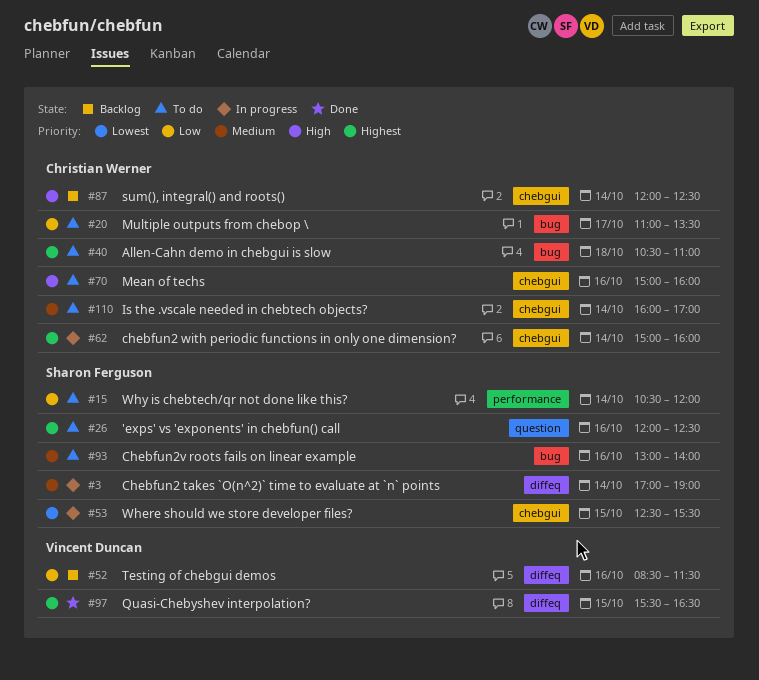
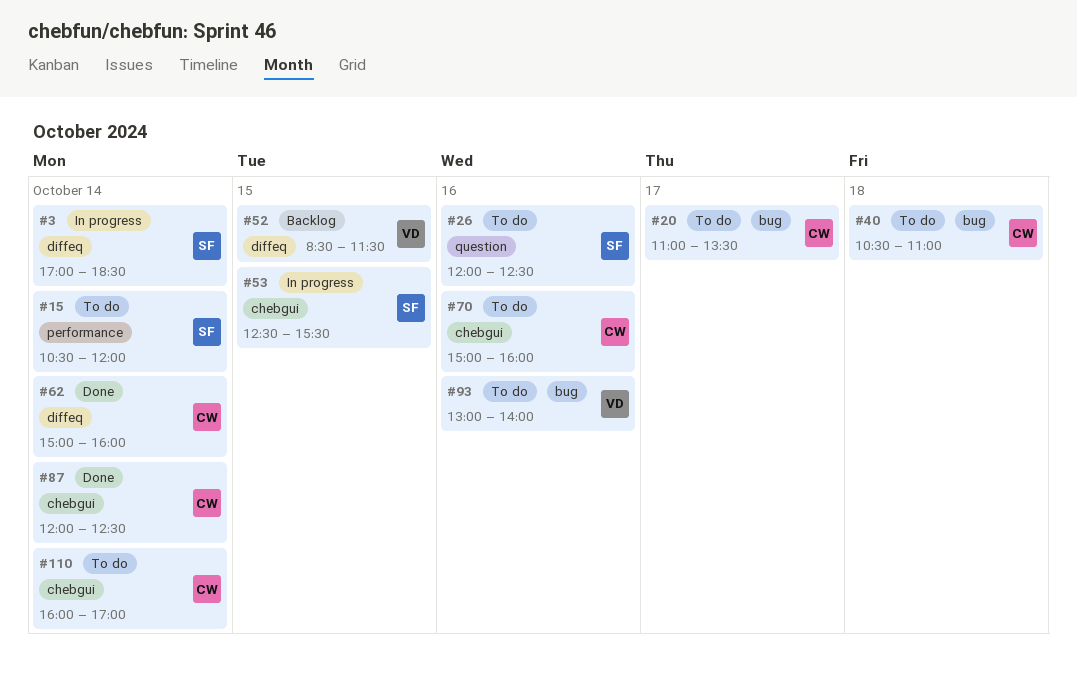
#3, ends: 19:00 -> 18:30
#52, day: Oct 16 -> Oct 15
#62, status: In progress -> Done
#62, label: chebgui -> diffeq
#87, status: Backlog -> Done
#93, owner: Sharon Ferguson -> Vincent Duncan
#97: present -> none

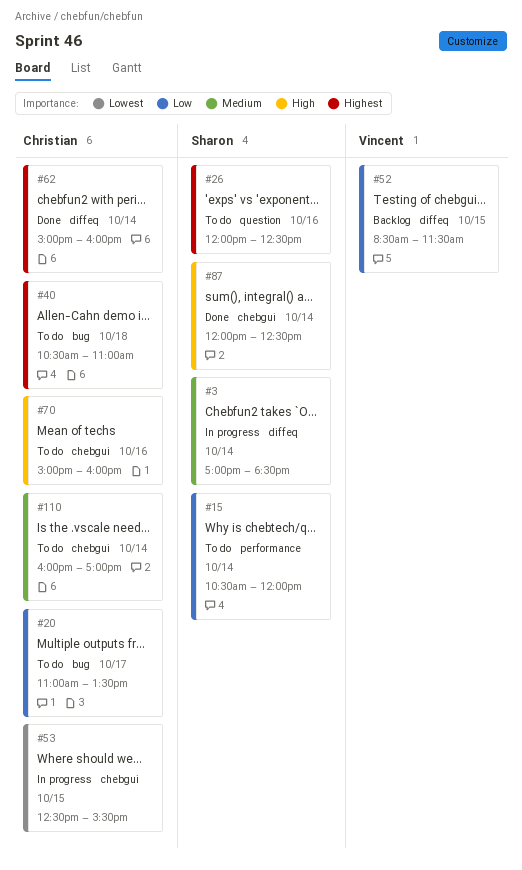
#53, owner: Sharon -> Christian
#87, owner: Christian -> Sharon
#93: present -> none

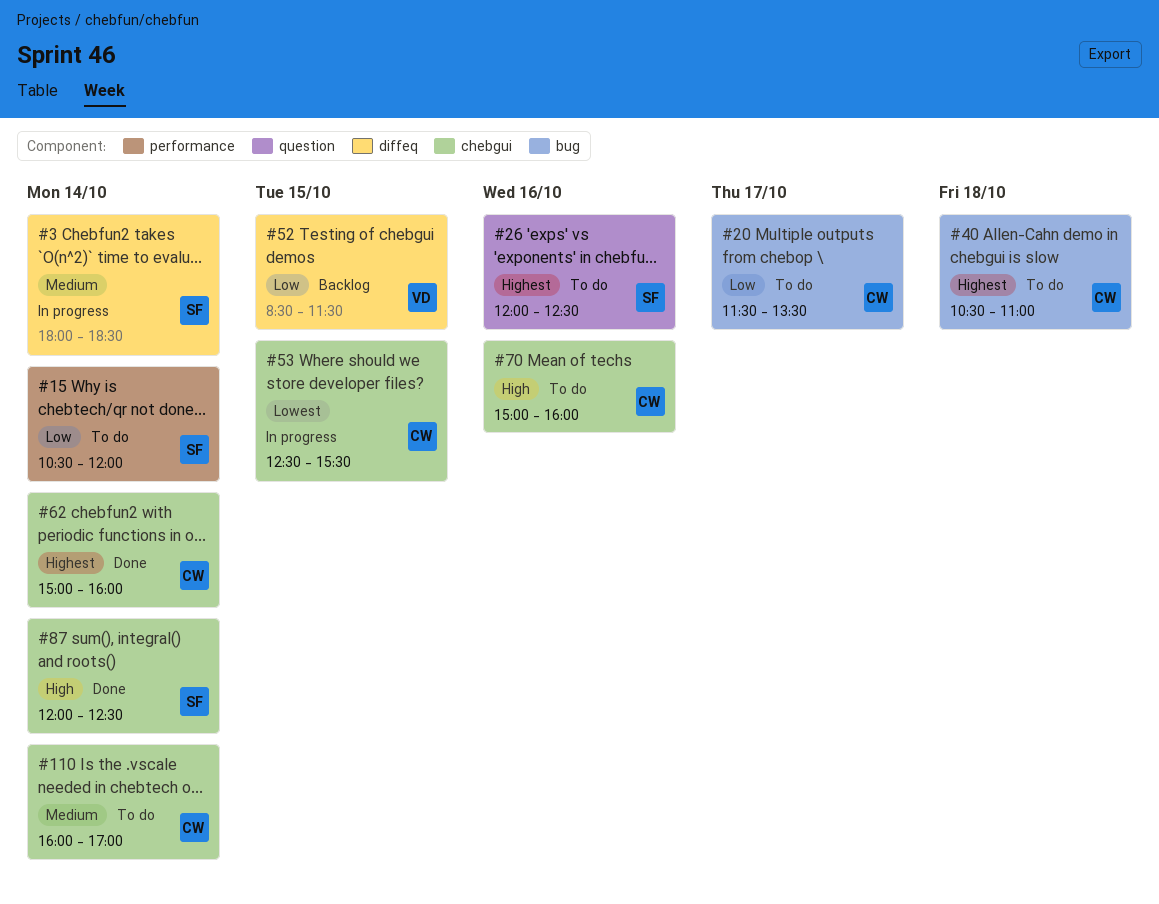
#3, begins: 17:00 -> 18:00
#20, begins: 11:00 -> 11:30
#62, label: diffeq -> chebgui

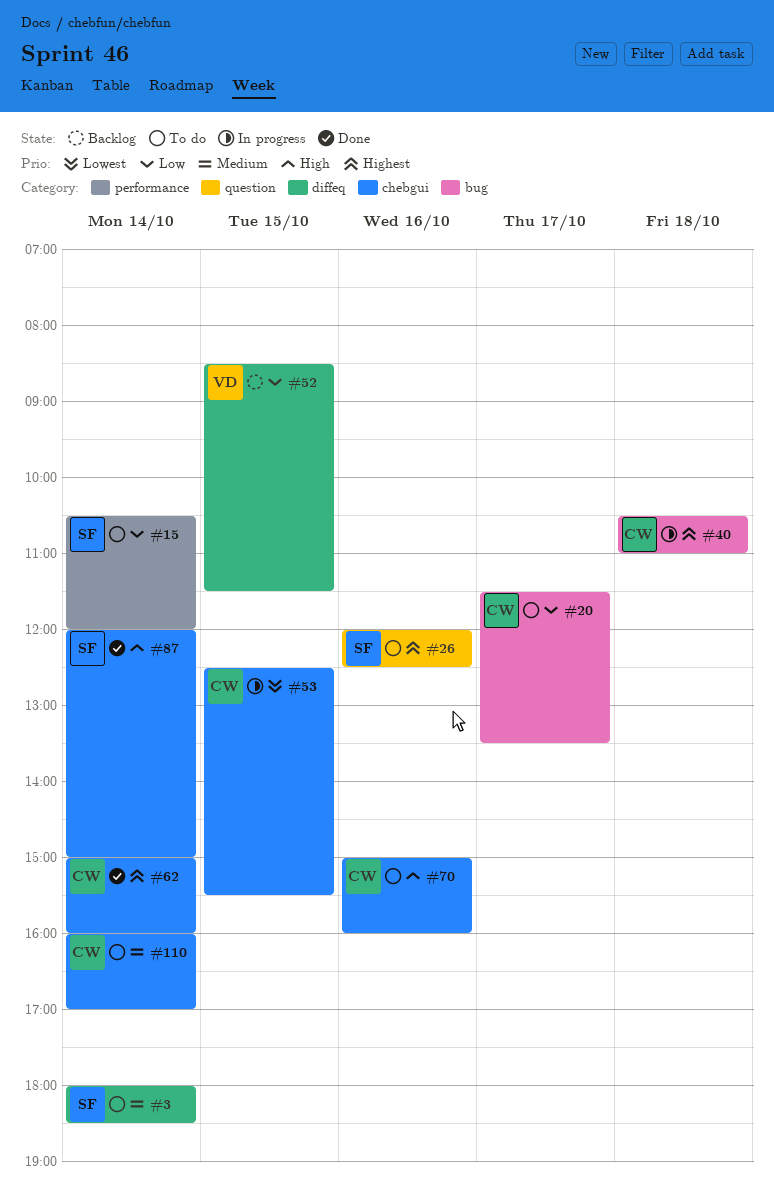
#3, status: In progress -> To do
#40, status: To do -> In progress
#87, ends: 12:30 -> 15:00

